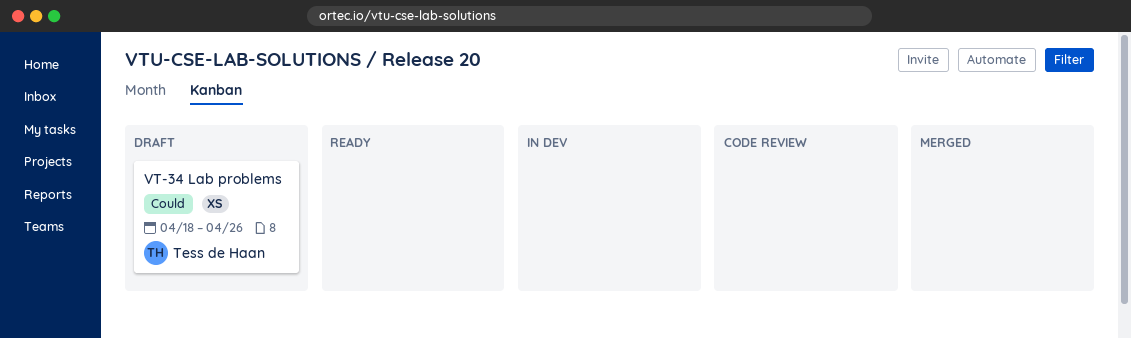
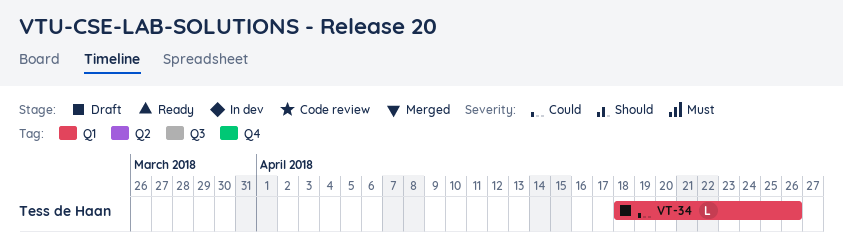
VT-34, estimate: XS -> L

